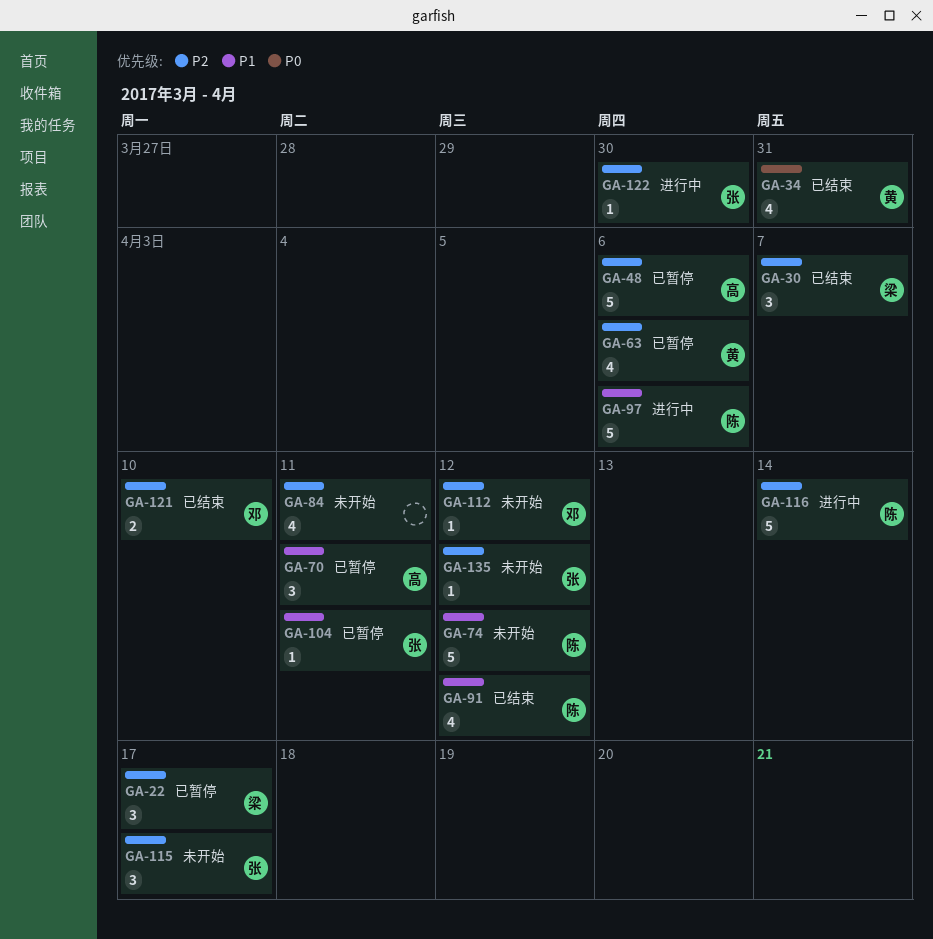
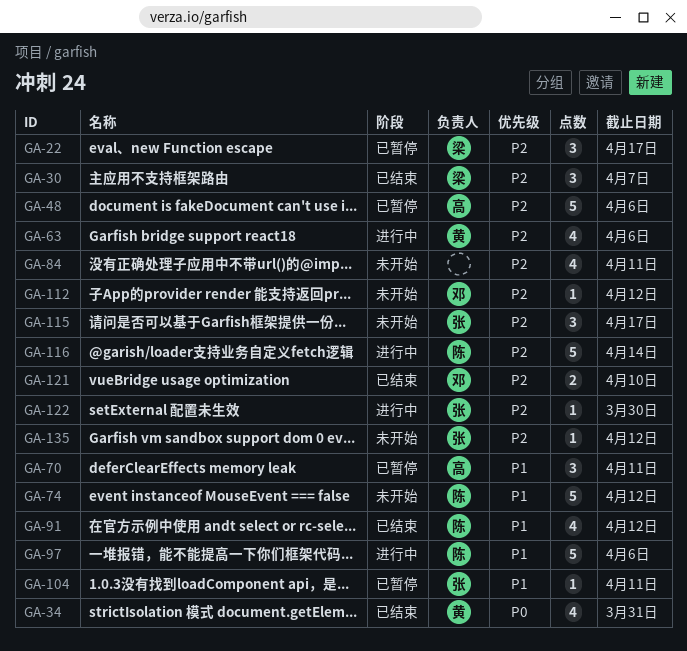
GA-63, status: 已暂停 -> 进行中

